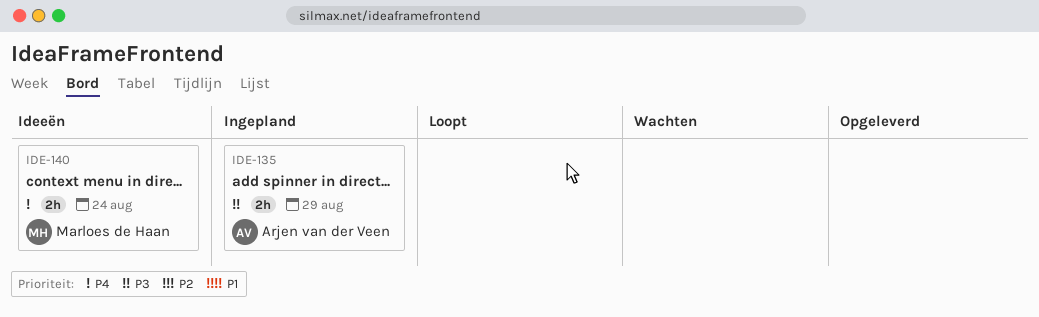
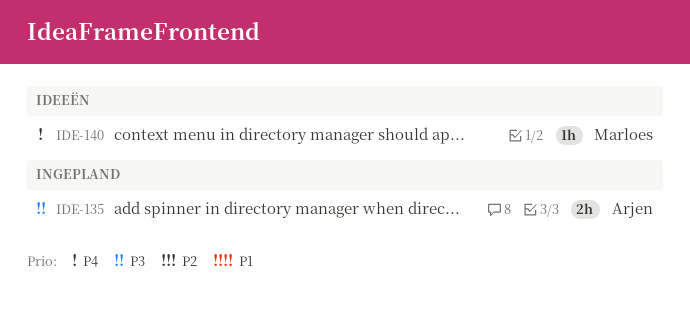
IDE-140, estimate: 2h -> 1h

